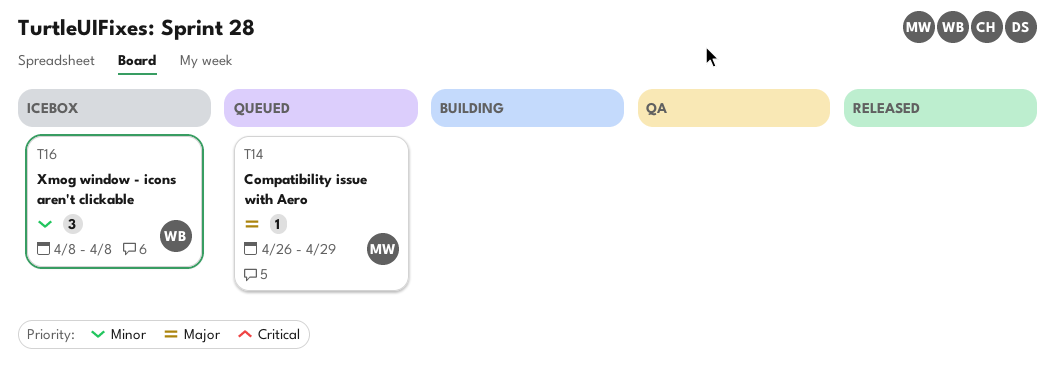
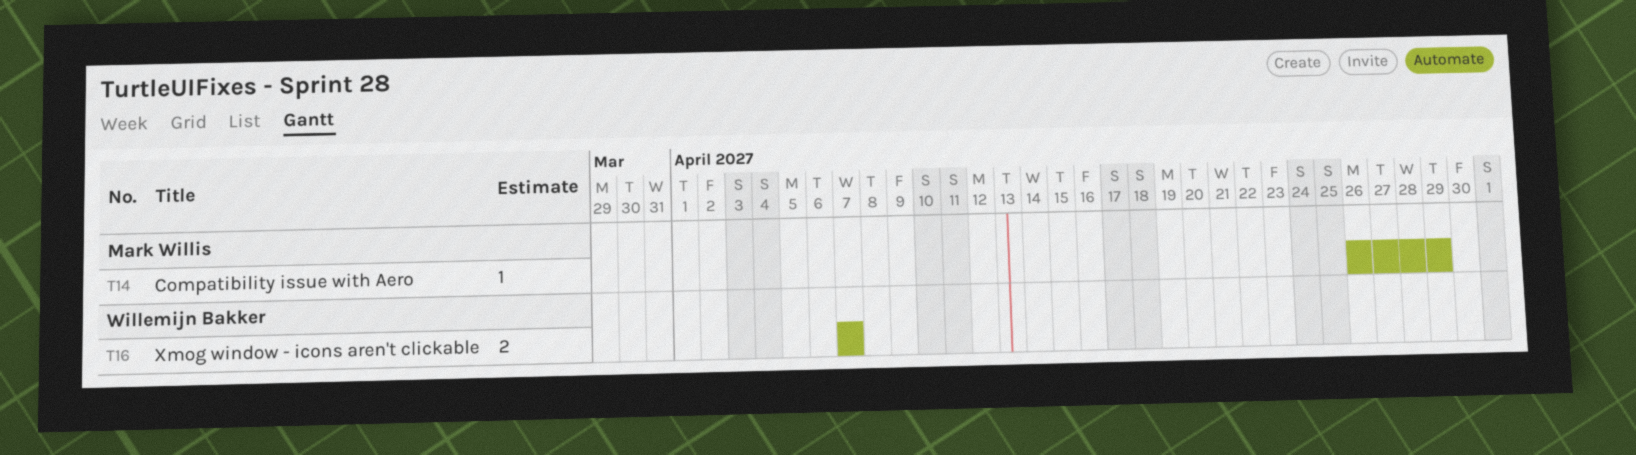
T16, estimate: 3 -> 2
T16, start: Apr 8 -> Apr 7
T16, due: Apr 8 -> Apr 7

